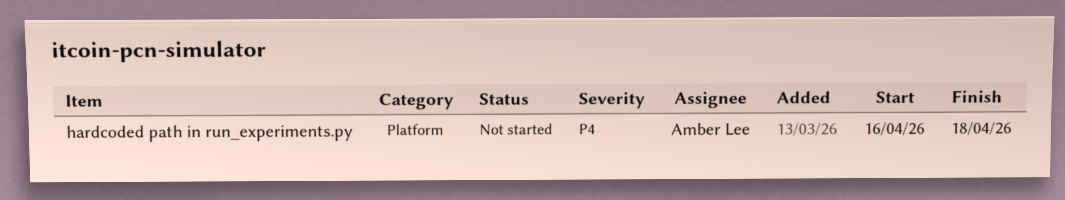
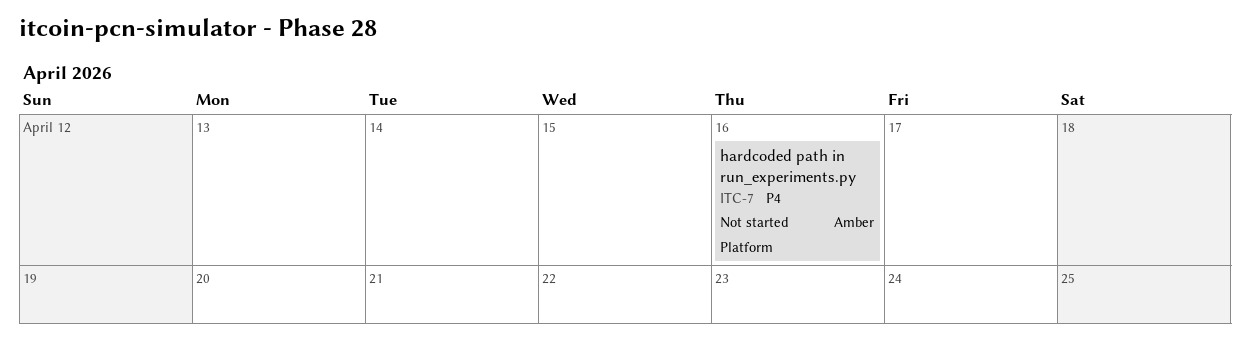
hardcoded path in run_experiments.py, due: Apr 18 -> Apr 16

